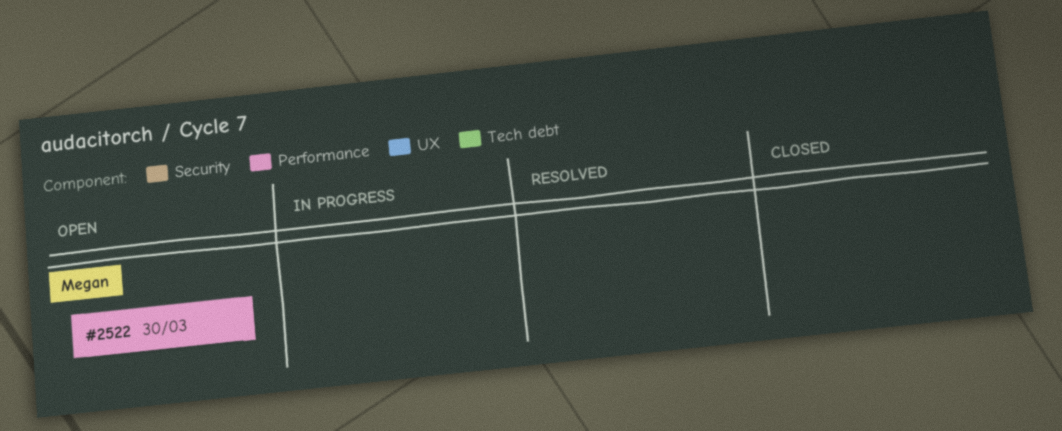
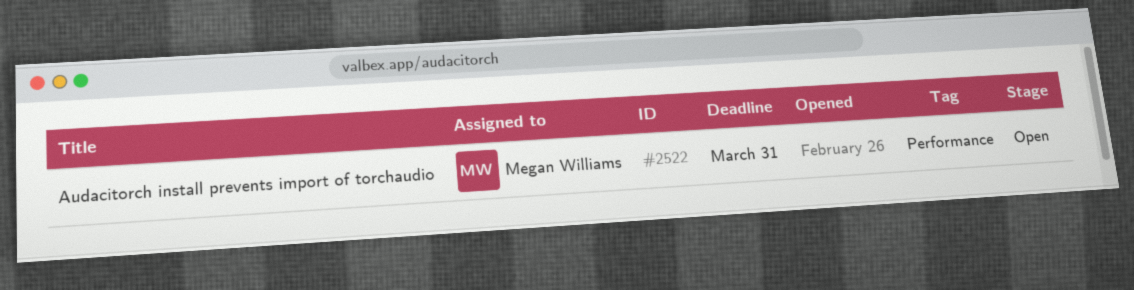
#2522, due: Mar 30 -> Mar 31

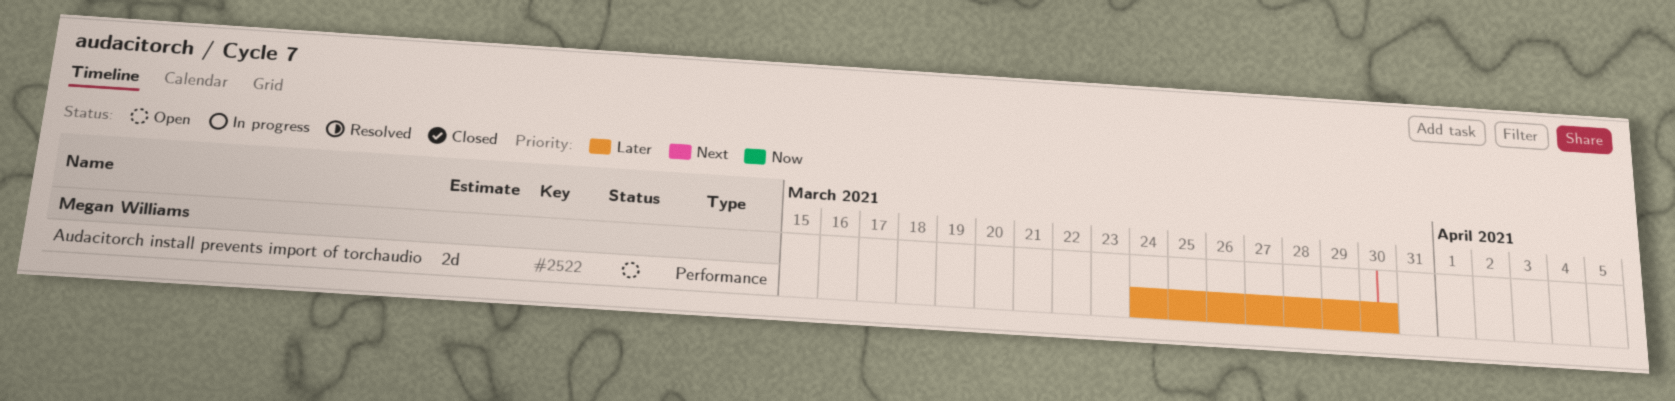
#2522, due: Mar 31 -> Mar 30

